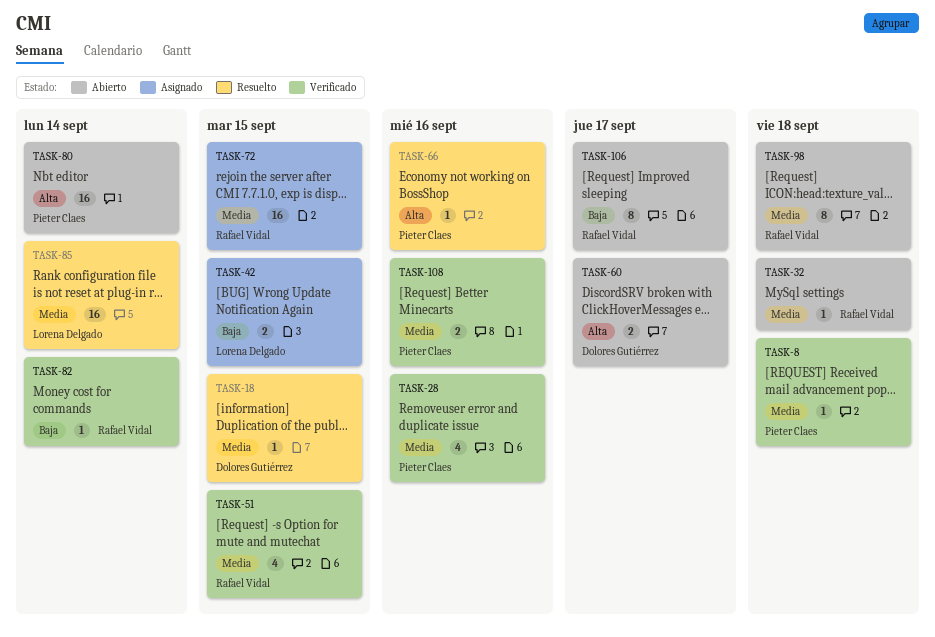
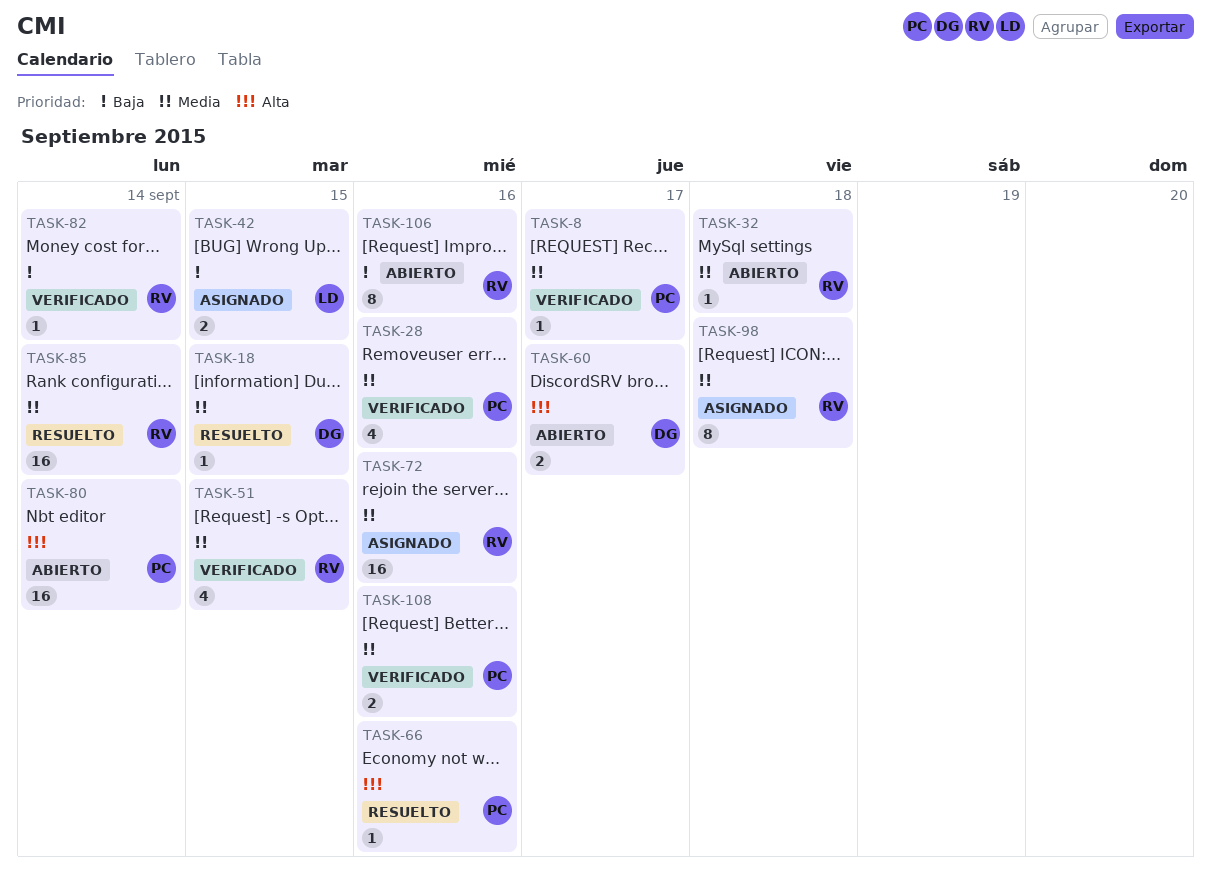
TASK-8, due: Sep 18 -> Sep 17
TASK-72, due: Sep 15 -> Sep 16
TASK-85, owner: Lorena Delgado -> Rafael Vidal
TASK-98, status: Abierto -> Asignado
TASK-106, due: Sep 17 -> Sep 16

